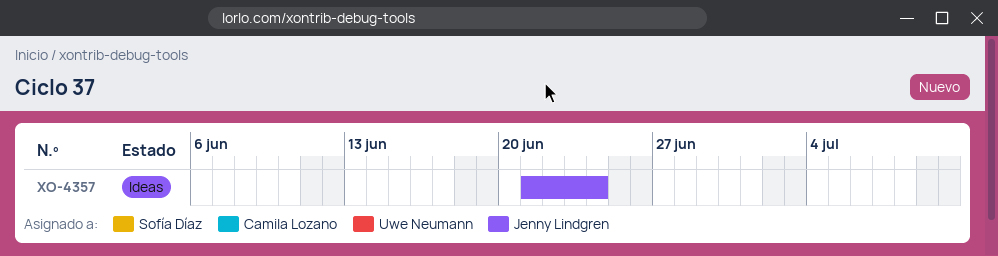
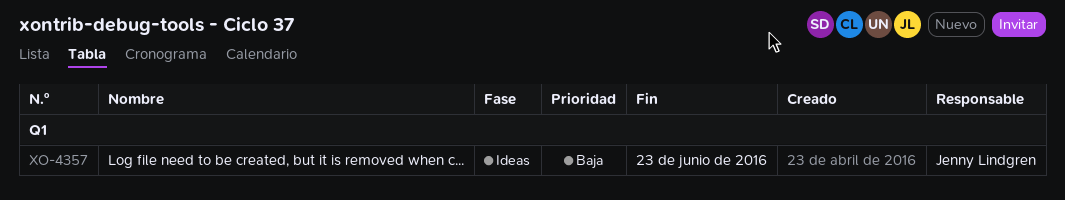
XO-4357, due: Jun 24 -> Jun 23

